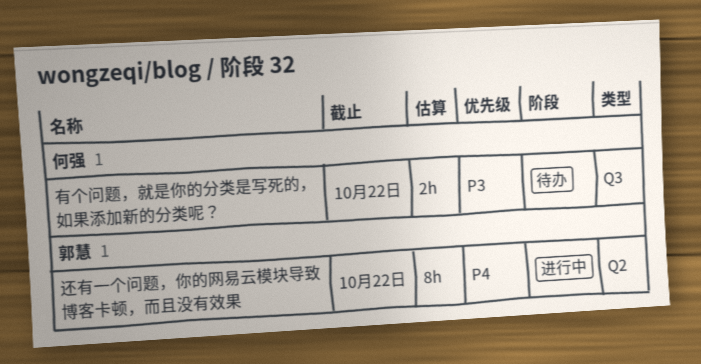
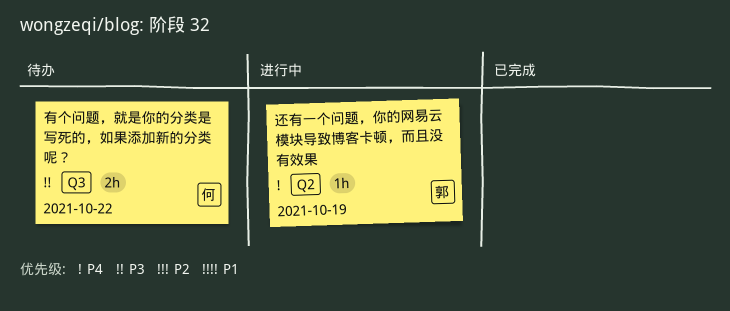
还有一个问题，你的网易云模块导致博客卡顿，而且没有效果, estimate: 8h -> 1h
还有一个问题，你的网易云模块导致博客卡顿，而且没有效果, due: Oct 22 -> Oct 19

